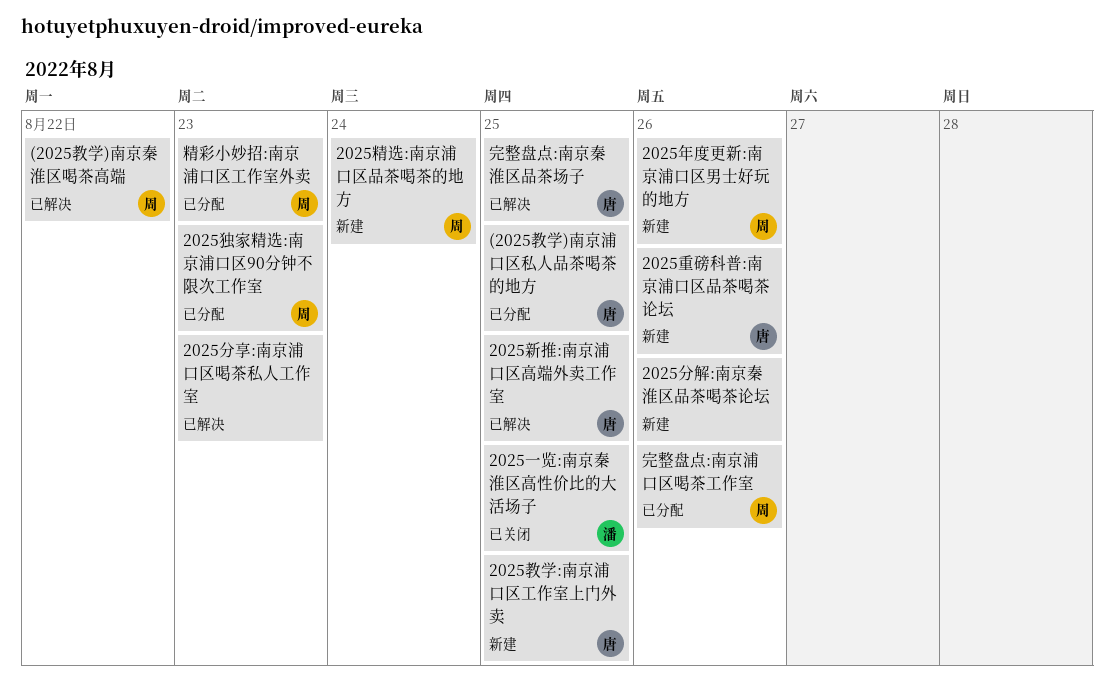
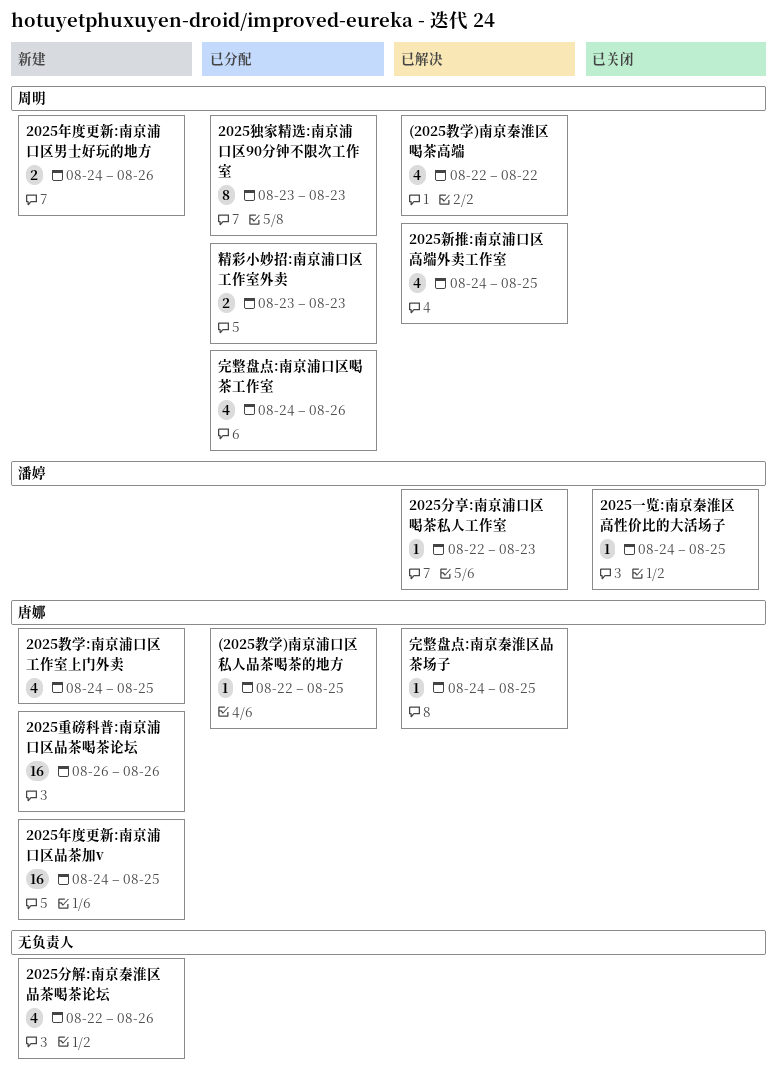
2025分享:南京浦口区喝茶私人工作室, owner: none -> 潘婷
2025年度更新:南京浦口区品茶加v: none -> present
2025新推:南京浦口区高端外卖工作室, owner: 唐娜 -> 周明
2025精选:南京浦口区品茶喝茶的地方: present -> none

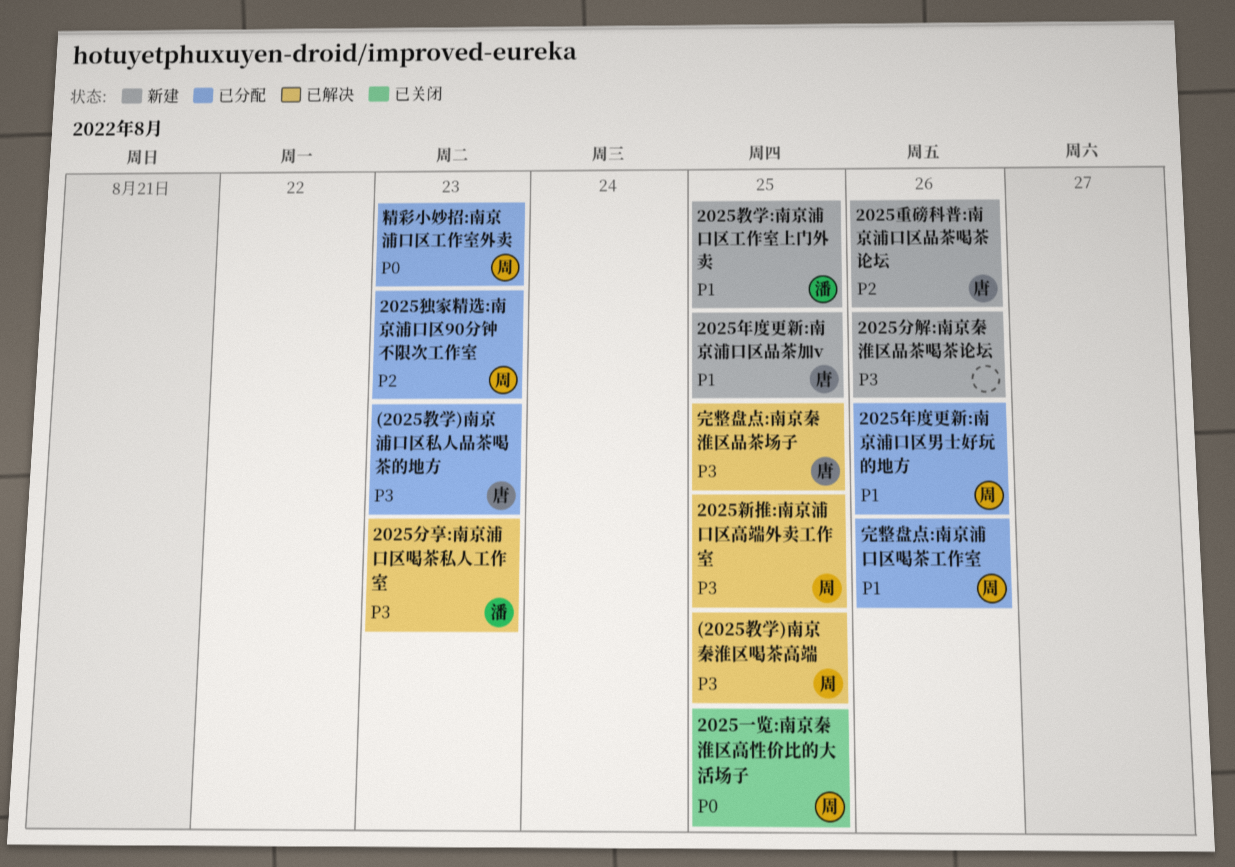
(2025教学)南京浦口区私人品茶喝茶的地方, due: Aug 25 -> Aug 23
(2025教学)南京秦淮区喝茶高端, due: Aug 22 -> Aug 25
2025一览:南京秦淮区高性价比的大活场子, owner: 潘婷 -> 周明
2025年度更新:南京浦口区男士好玩的地方, status: 新建 -> 已分配
2025教学:南京浦口区工作室上门外卖, owner: 唐娜 -> 潘婷

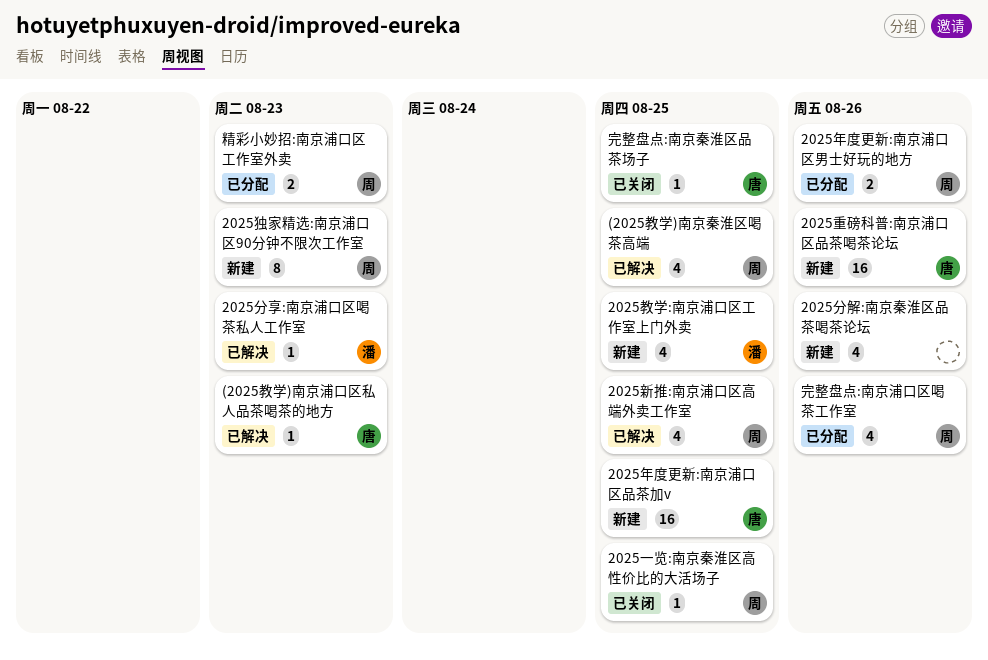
(2025教学)南京浦口区私人品茶喝茶的地方, status: 已分配 -> 已解决
2025独家精选:南京浦口区90分钟不限次工作室, status: 已分配 -> 新建
完整盘点:南京秦淮区品茶场子, status: 已解决 -> 已关闭

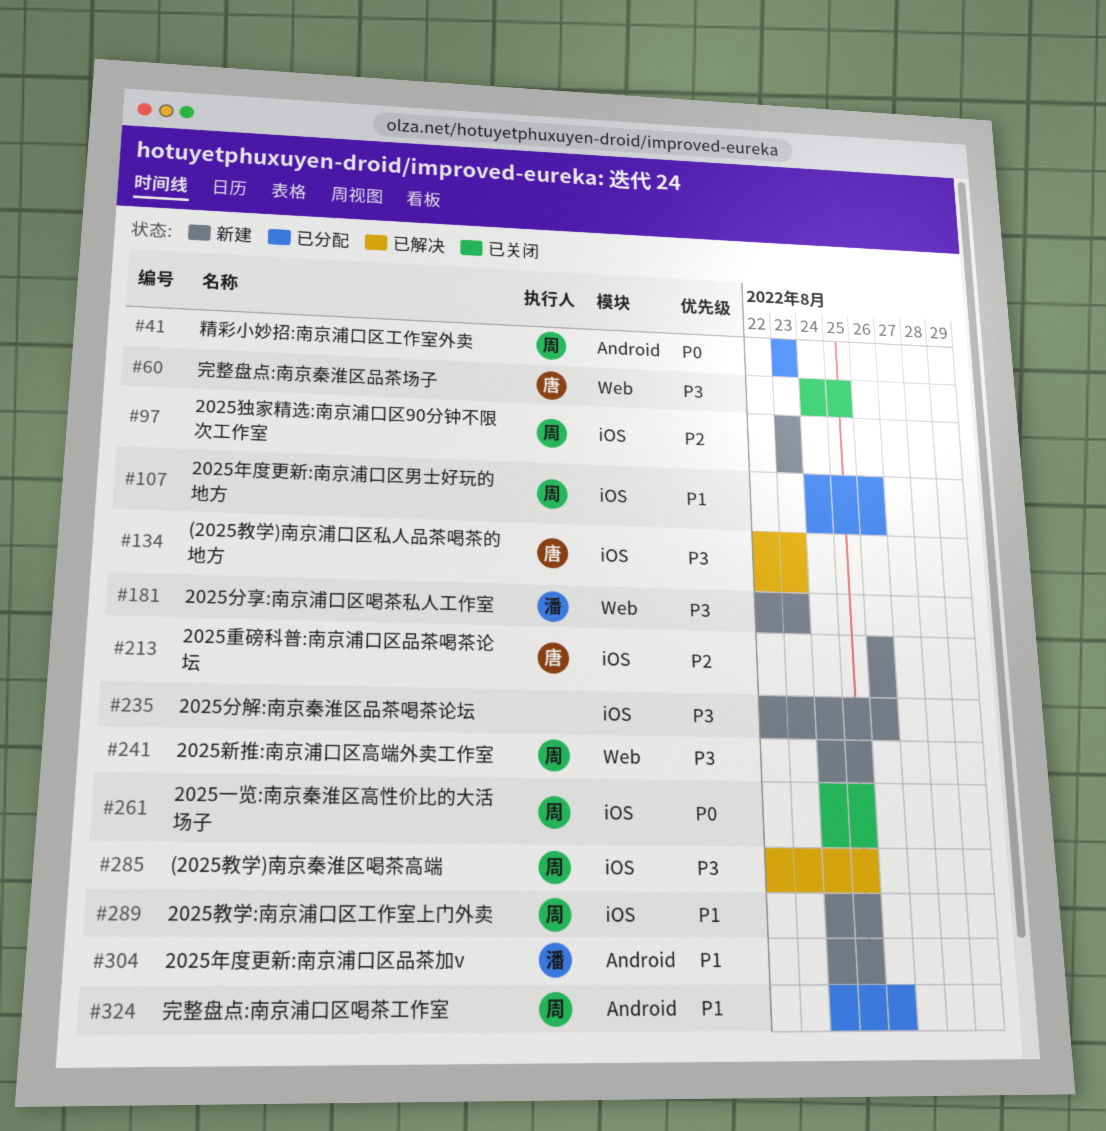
2025分享:南京浦口区喝茶私人工作室, status: 已解决 -> 新建
2025年度更新:南京浦口区品茶加v, owner: 唐 -> 潘
2025教学:南京浦口区工作室上门外卖, owner: 潘 -> 周
2025新推:南京浦口区高端外卖工作室, status: 已解决 -> 新建

